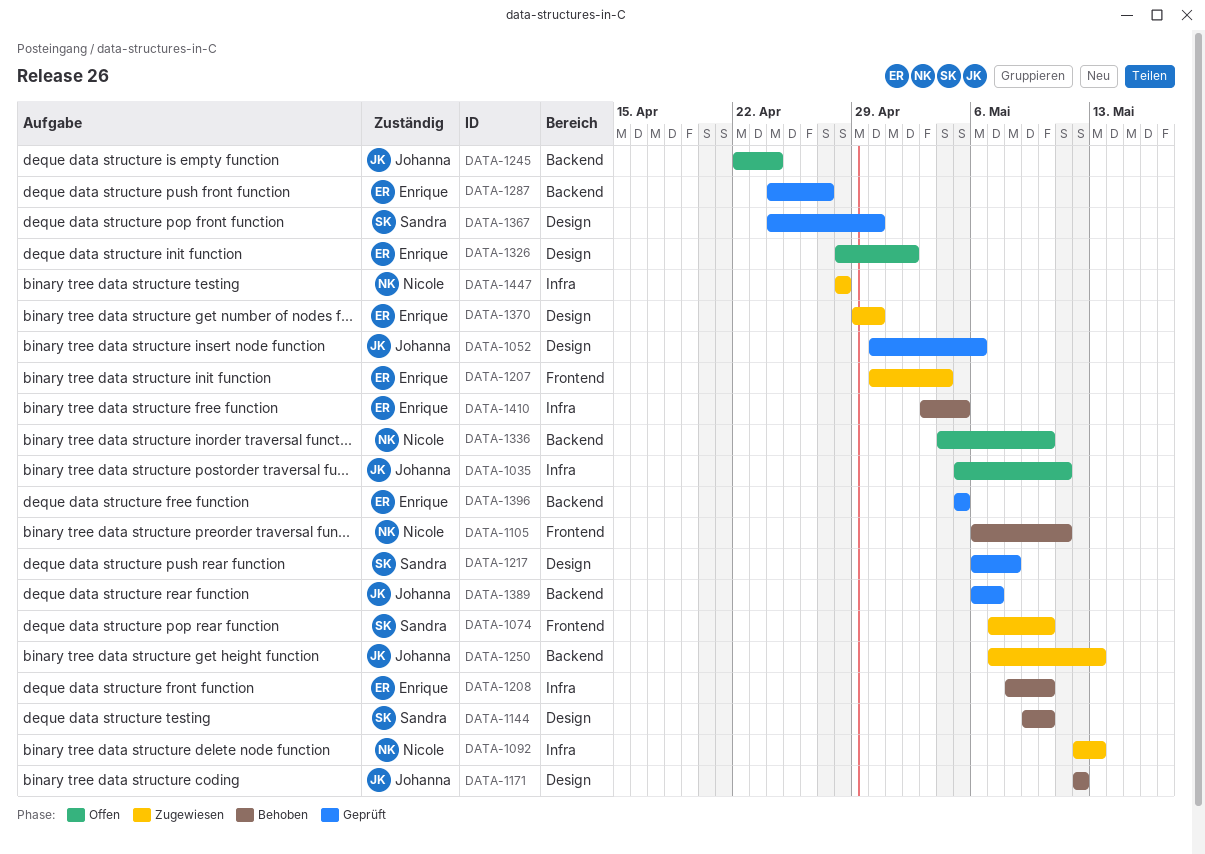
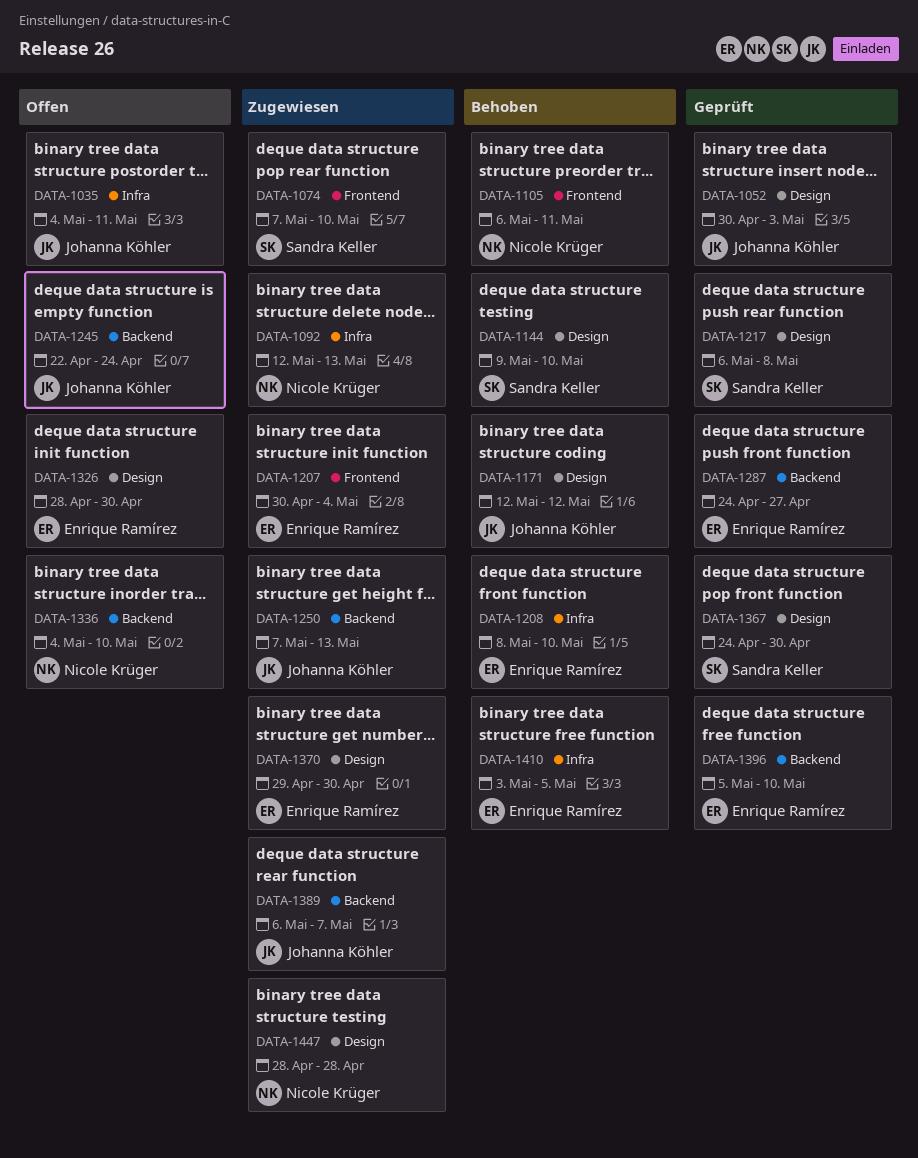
DATA-1035, start: May 5 -> May 4
DATA-1052, due: May 6 -> May 3
DATA-1326, due: May 2 -> Apr 30
DATA-1389, status: Geprüft -> Zugewiesen
DATA-1396, due: May 5 -> May 10
DATA-1447, label: Infra -> Design

